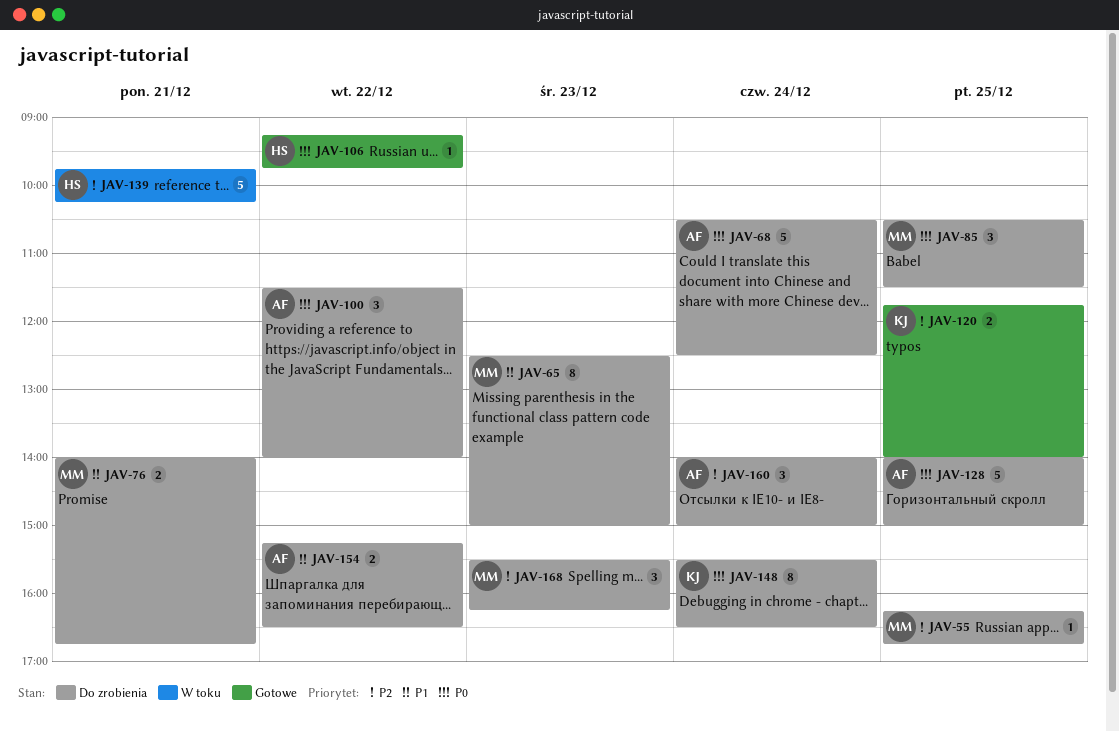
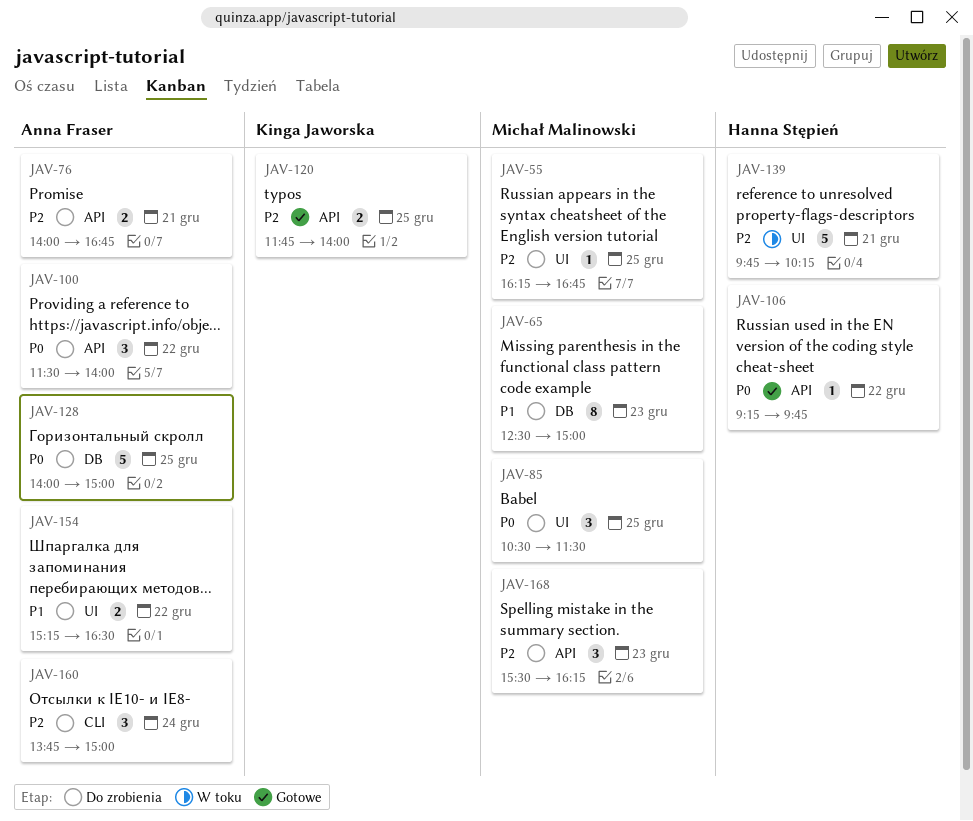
JAV-68: present -> none
JAV-76, owner: Michał Malinowski -> Anna Fraser
JAV-76, priority: P1 -> P2
JAV-148: present -> none
JAV-160, begins: 14:00 -> 13:45

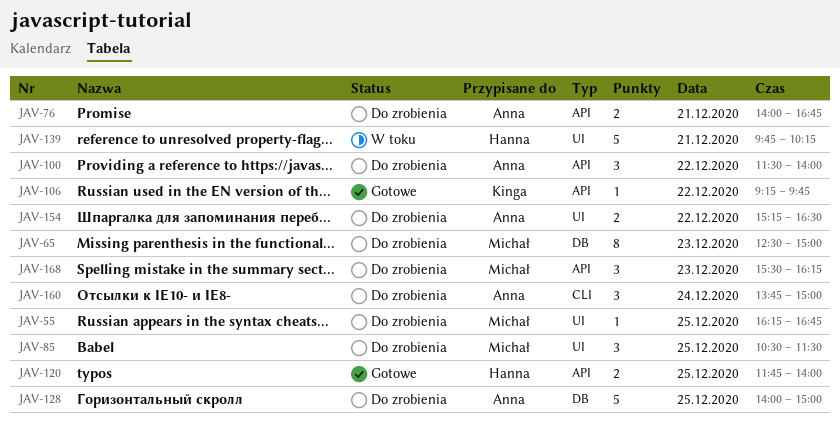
JAV-106, owner: Hanna Stępień -> Kinga Jaworska
JAV-120, owner: Kinga Jaworska -> Hanna Stępień

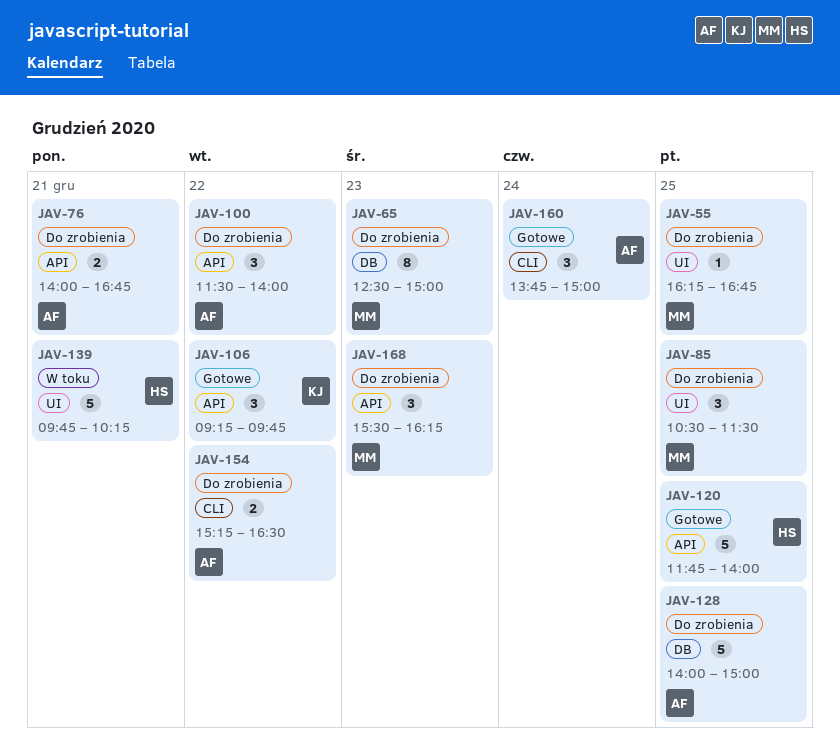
JAV-106, estimate: 1 -> 3
JAV-120, estimate: 2 -> 5
JAV-154, label: UI -> CLI
JAV-160, status: Do zrobienia -> Gotowe

